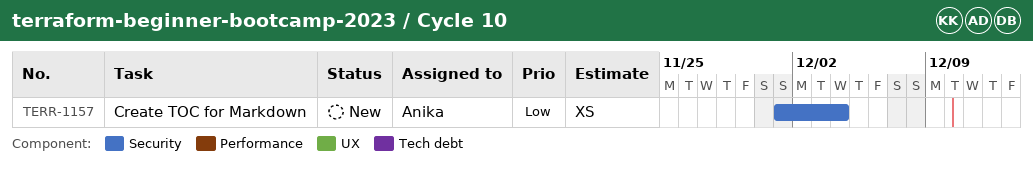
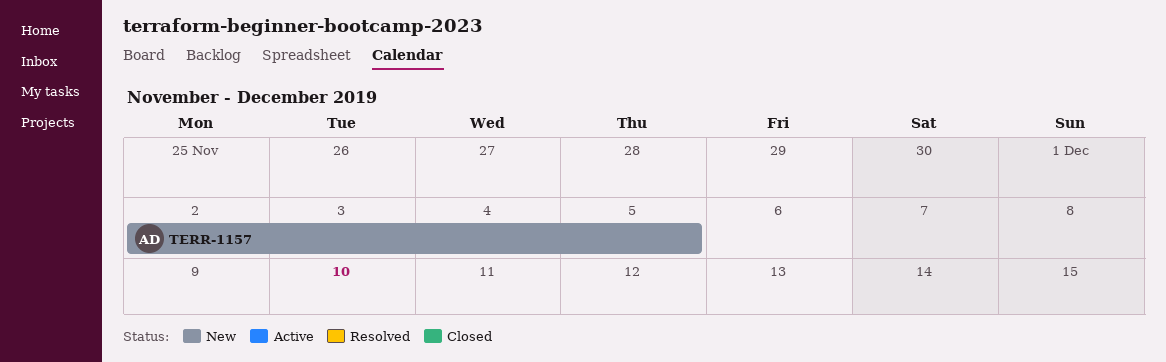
TERR-1157, start: Dec 1 -> Dec 2
TERR-1157, due: Dec 4 -> Dec 5

